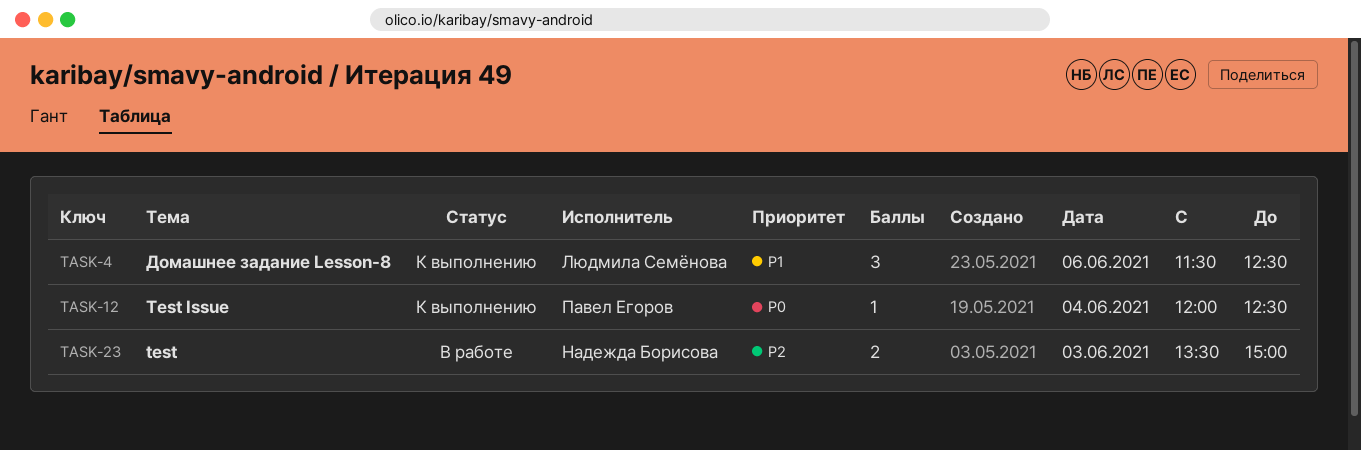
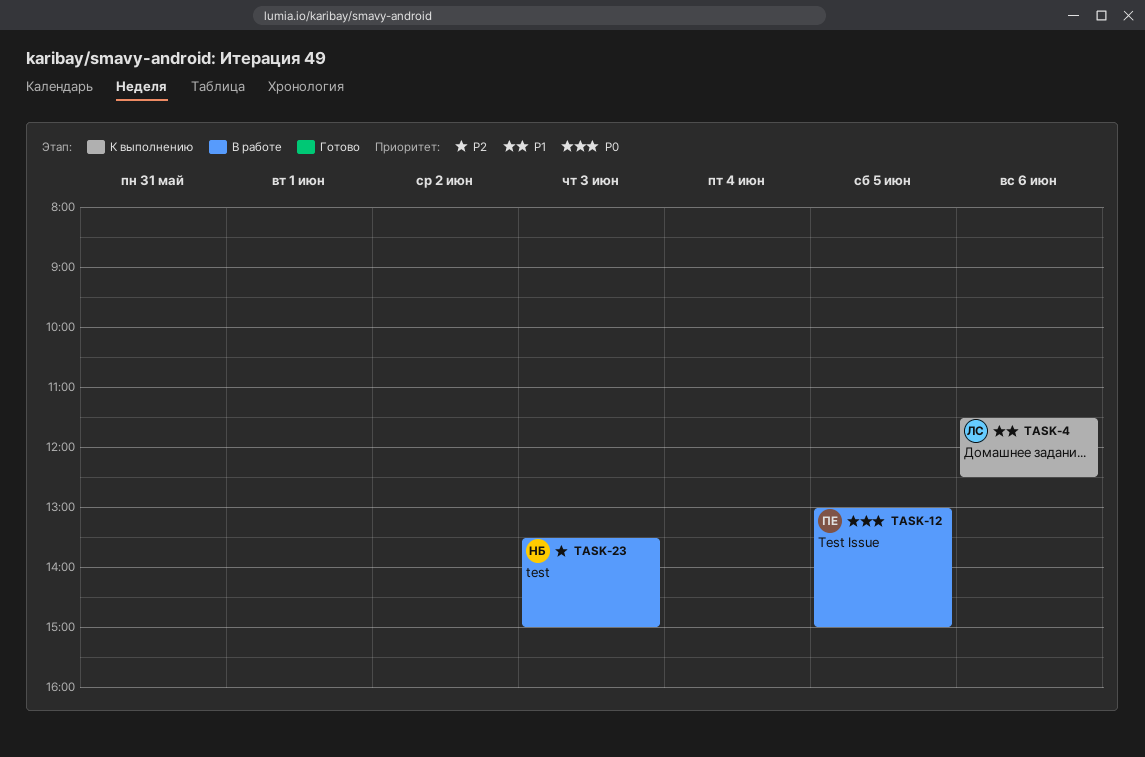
TASK-12, status: К выполнению -> В работе
TASK-12, day: Jun 4 -> Jun 5
TASK-12, begins: 12:00 -> 13:00
TASK-12, ends: 12:30 -> 15:00

